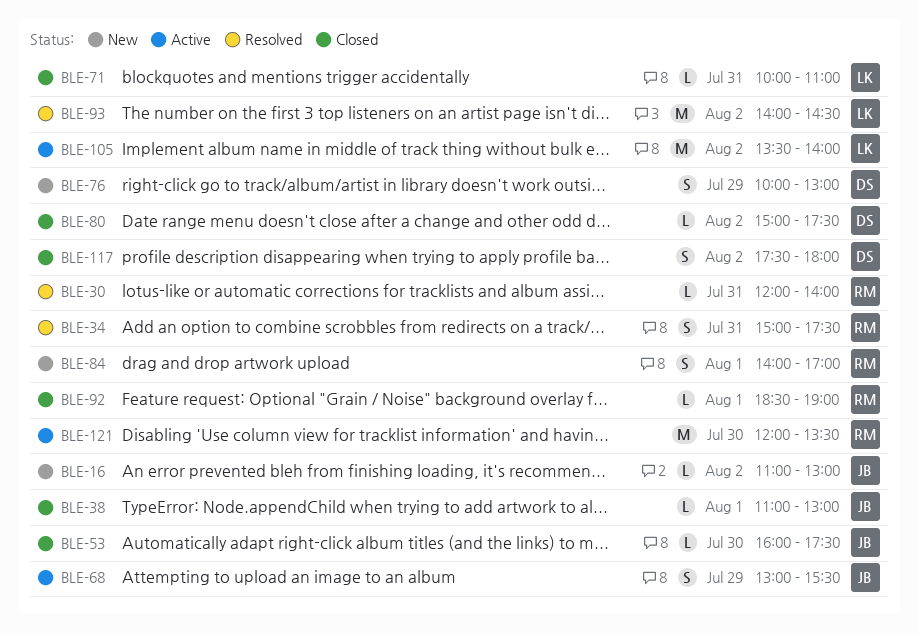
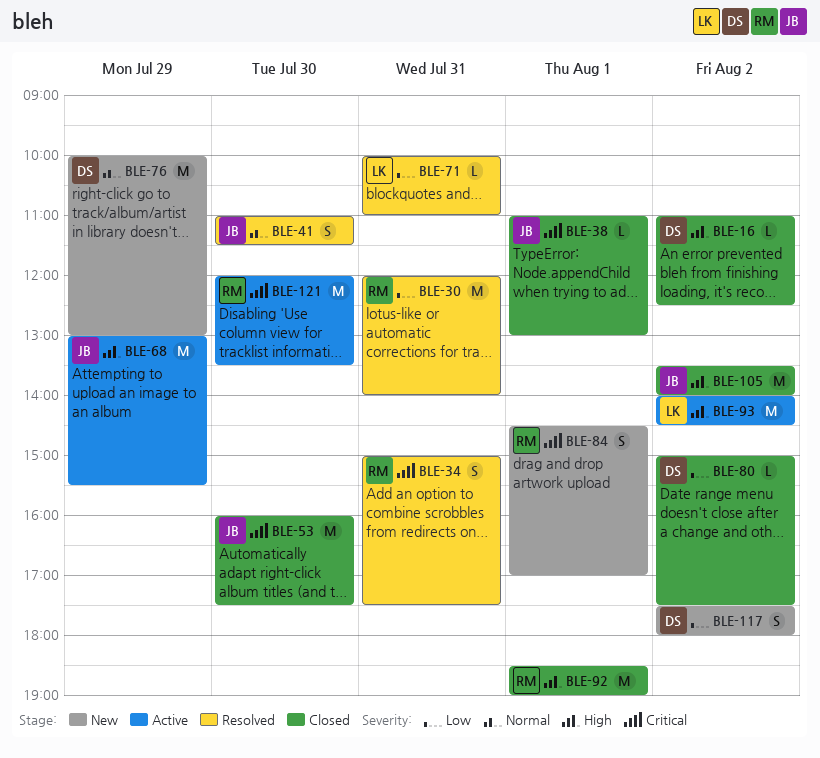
BLE-16, status: New -> Closed
BLE-16, owner: JB -> DS
BLE-16, ends: 13:00 -> 12:30
BLE-30, estimate: L -> M
BLE-41: none -> present
BLE-53, estimate: L -> M
BLE-68, estimate: S -> M
BLE-71, status: Closed -> Resolved
BLE-76, estimate: S -> M
BLE-84, begins: 14:00 -> 14:30
BLE-92, estimate: L -> M
BLE-93, status: Resolved -> Active
BLE-105, status: Active -> Closed
BLE-105, owner: LK -> JB
BLE-117, status: Closed -> New

